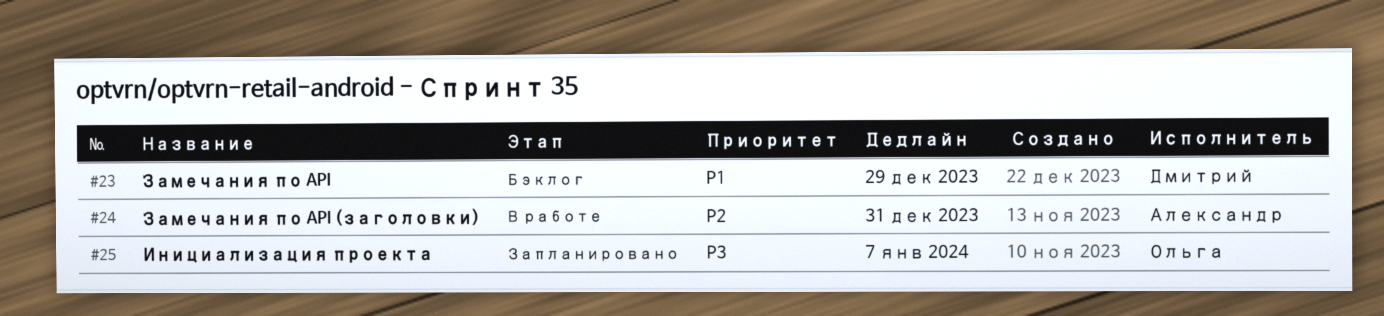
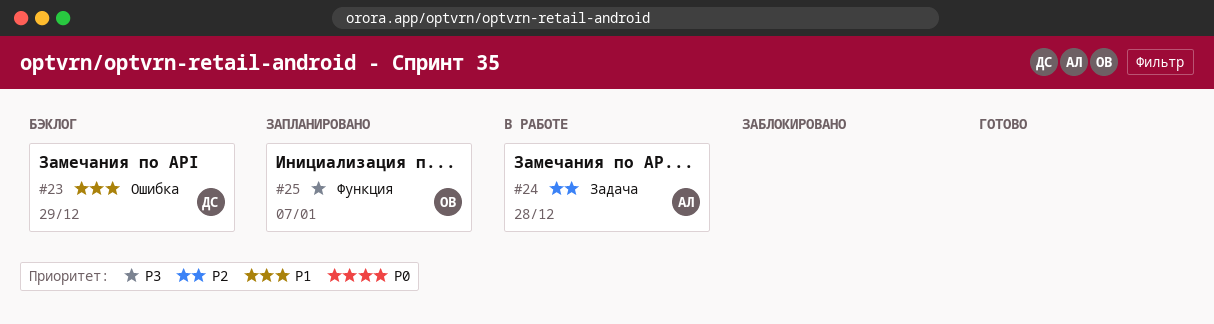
#24, due: Dec 31 -> Dec 28

